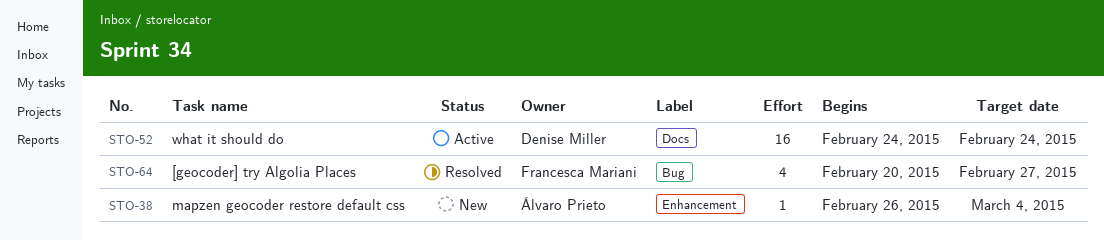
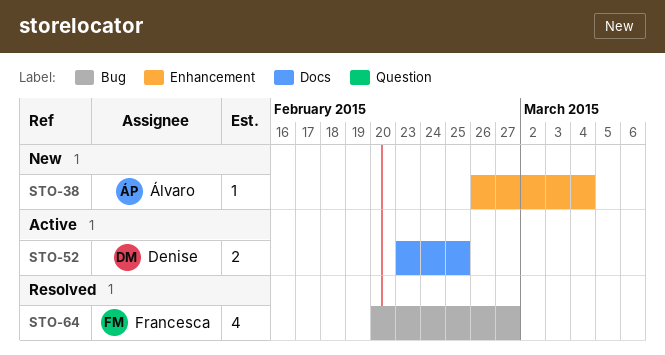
STO-52, estimate: 16 -> 2
STO-52, start: Feb 24 -> Feb 23
STO-52, due: Feb 24 -> Feb 25

